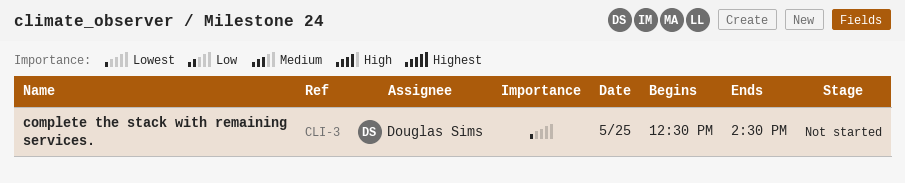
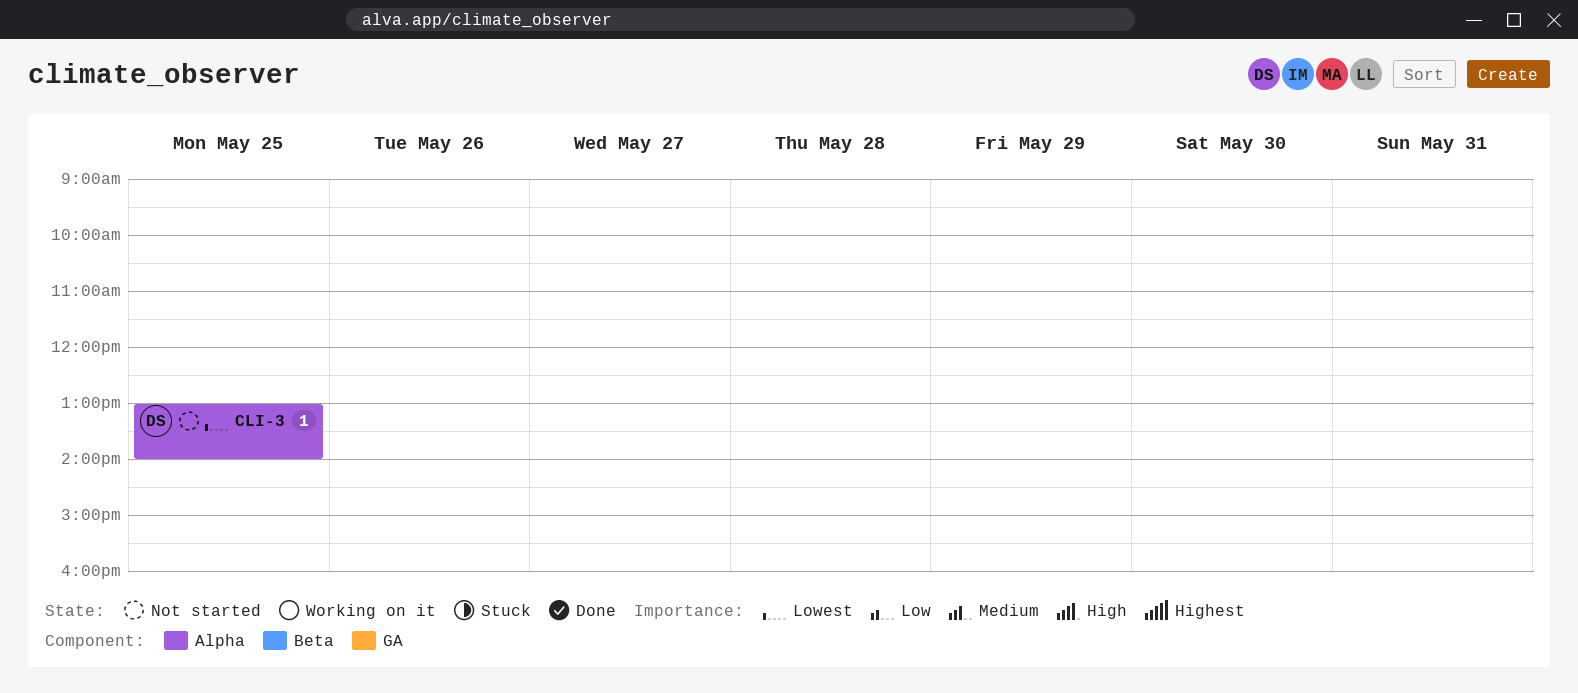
CLI-3, begins: 12:30 -> 13:00
CLI-3, ends: 14:30 -> 14:00

